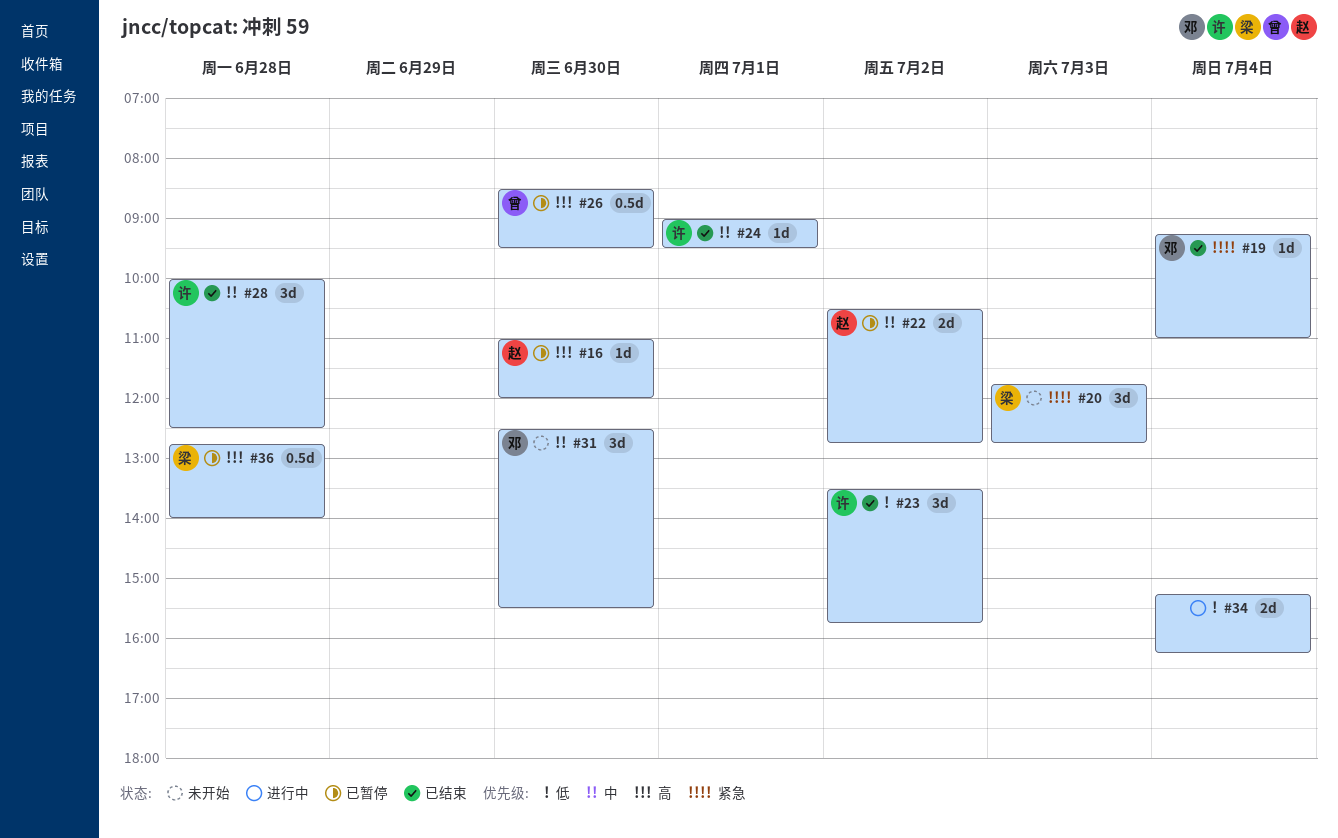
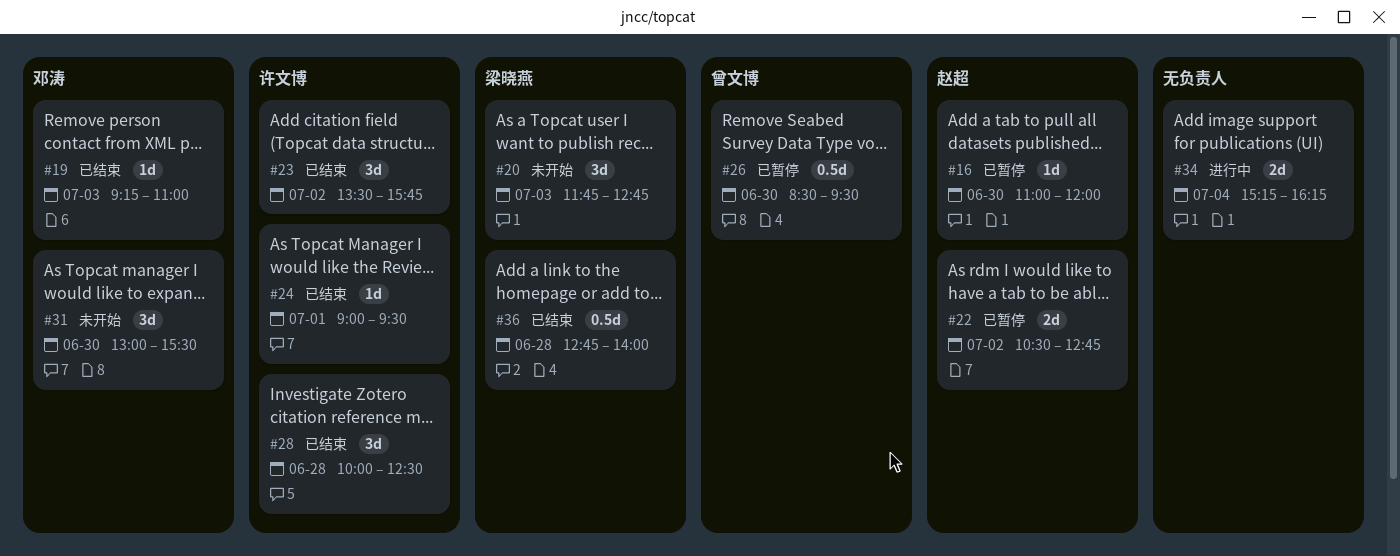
#19, day: Jul 4 -> Jul 3
#31, begins: 12:30 -> 13:00
#36, status: 已暂停 -> 已结束

